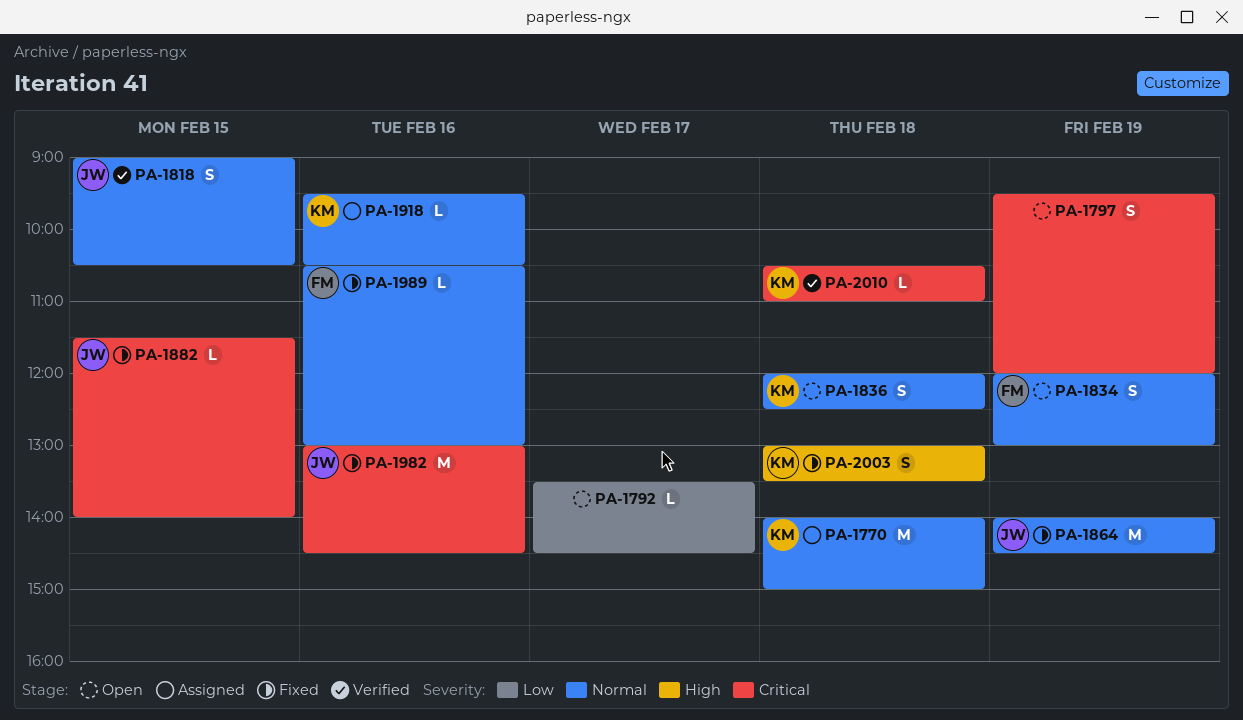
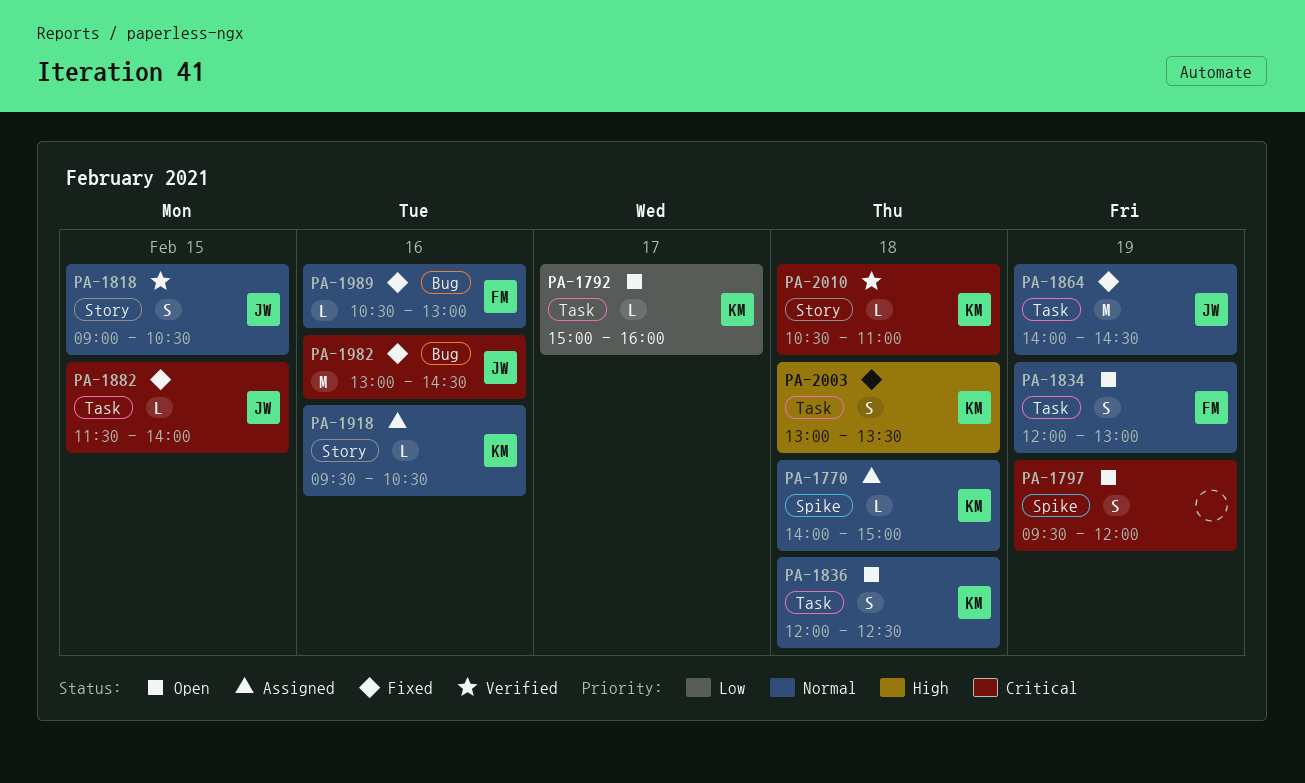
PA-1770, estimate: M -> L
PA-1792, owner: none -> KM
PA-1792, begins: 13:30 -> 15:00
PA-1792, ends: 14:30 -> 16:00

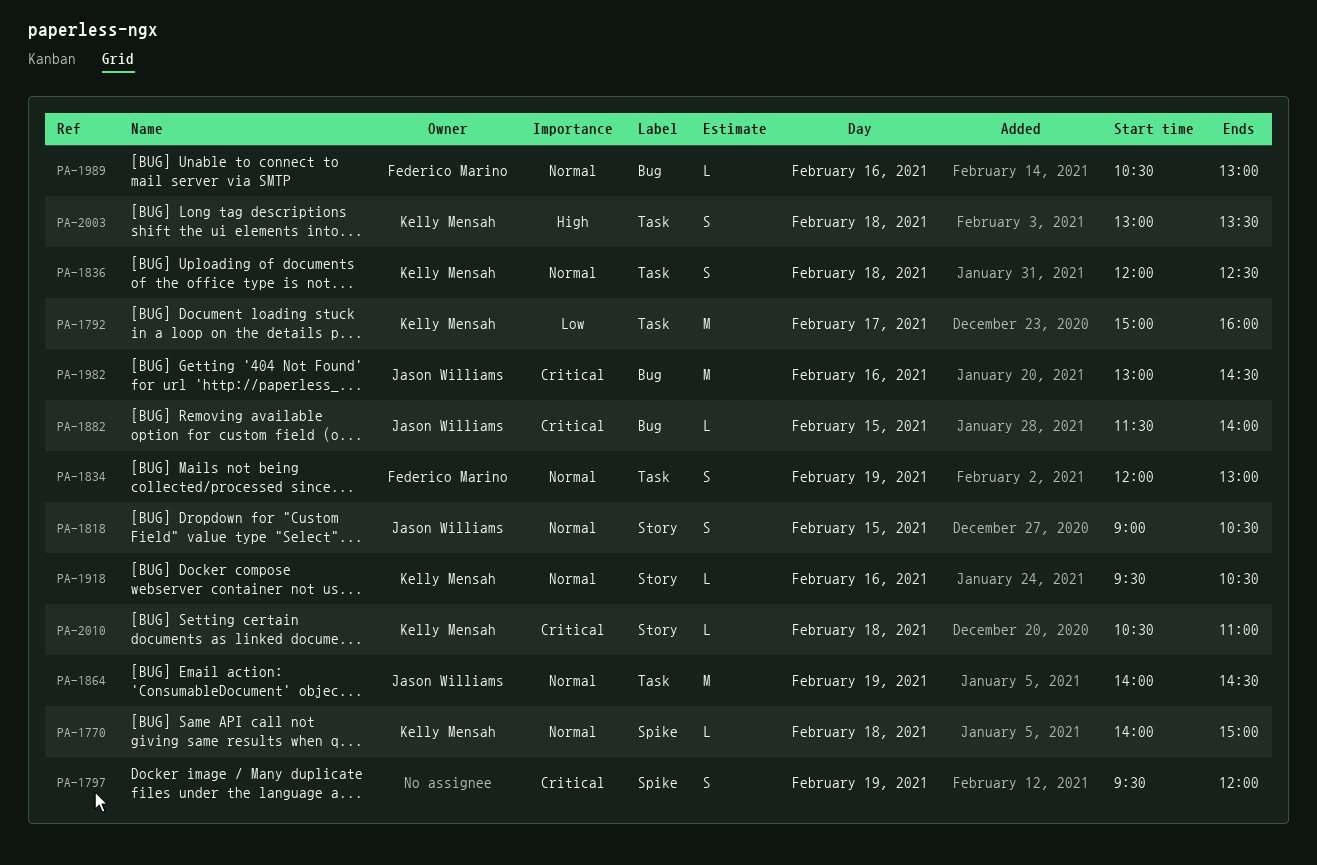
PA-1792, estimate: L -> M
PA-1882, label: Task -> Bug

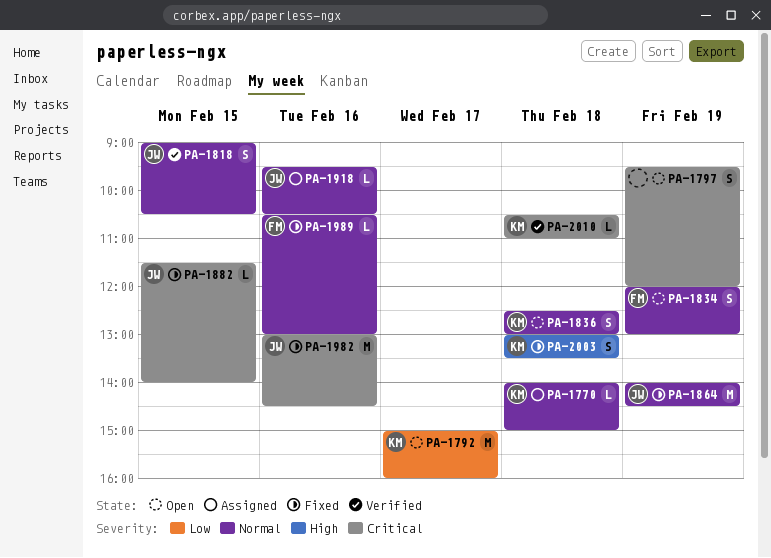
PA-1836, begins: 12:00 -> 12:30
PA-1836, ends: 12:30 -> 13:00
PA-1918, owner: Kelly Mensah -> Jason Williams

